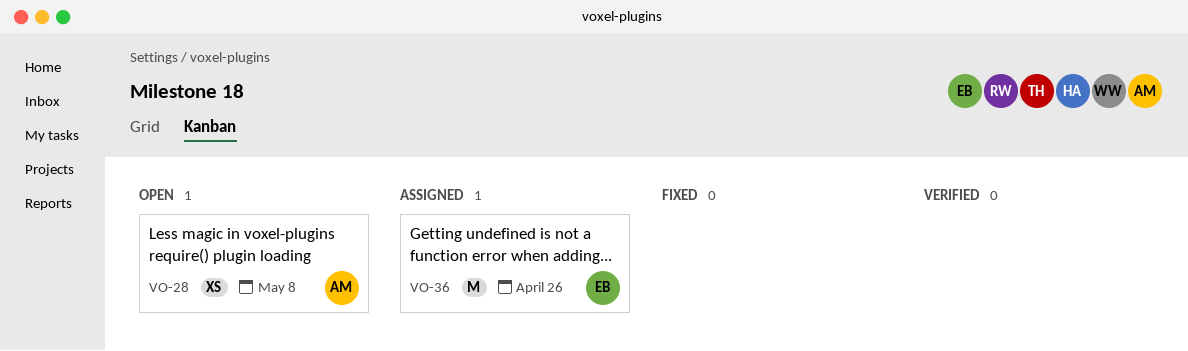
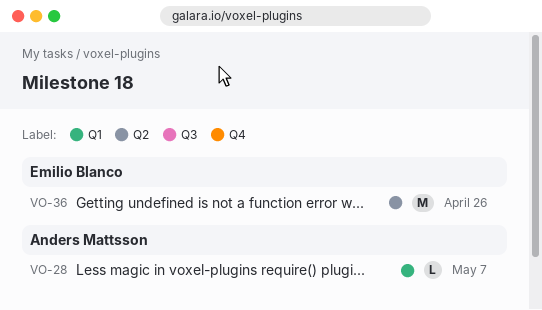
VO-28, estimate: XS -> L
VO-28, due: May 8 -> May 7

